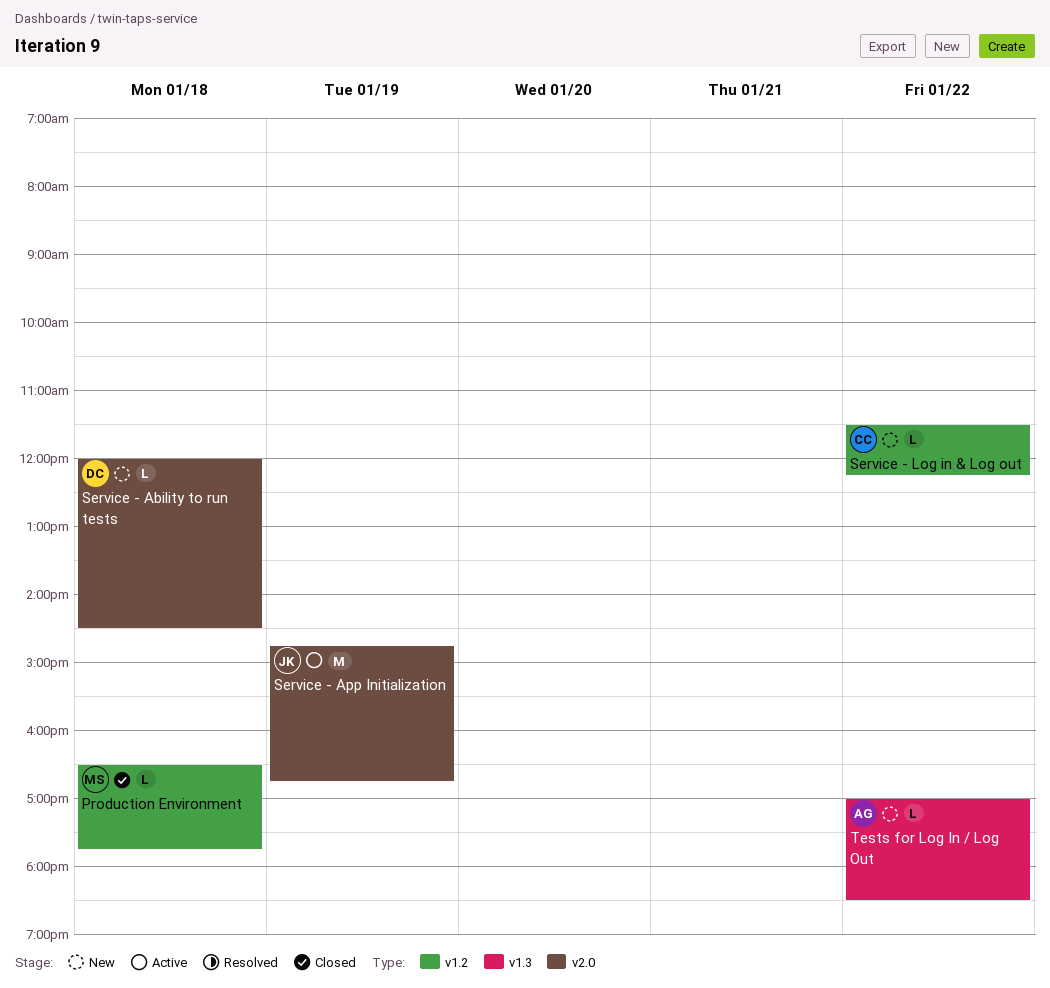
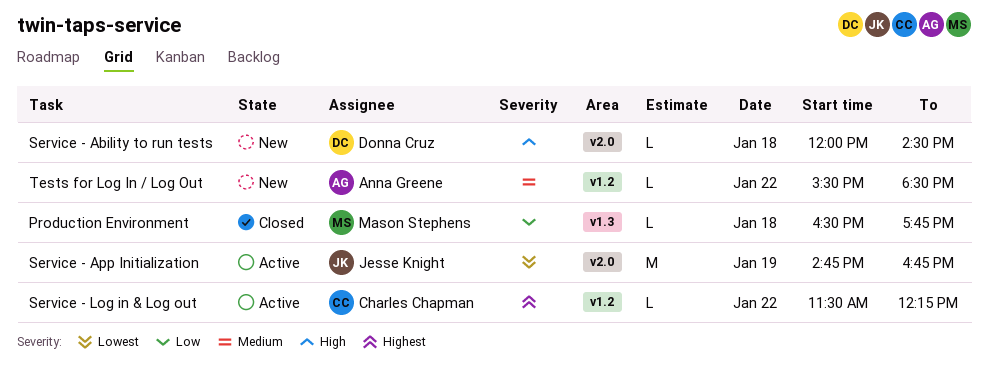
Production Environment, label: v1.2 -> v1.3
Service - Log in & Log out, status: New -> Active
Tests for Log In / Log Out, label: v1.3 -> v1.2
Tests for Log In / Log Out, begins: 17:00 -> 15:30

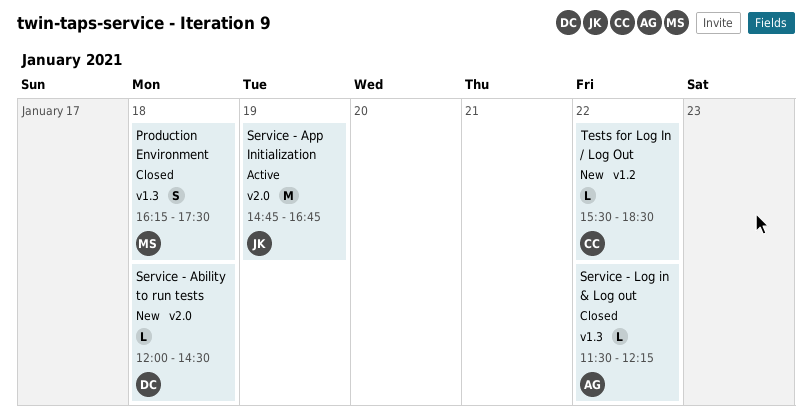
Production Environment, estimate: L -> S
Production Environment, begins: 16:30 -> 16:15
Production Environment, ends: 17:45 -> 17:30
Service - Log in & Log out, status: Active -> Closed
Service - Log in & Log out, owner: Charles Chapman -> Anna Greene
Service - Log in & Log out, label: v1.2 -> v1.3
Tests for Log In / Log Out, owner: Anna Greene -> Charles Chapman

